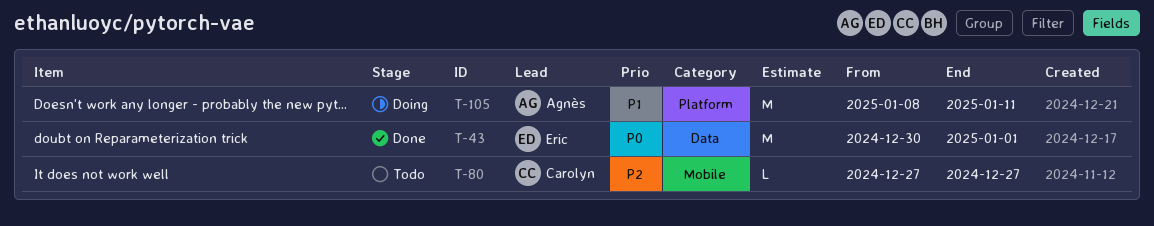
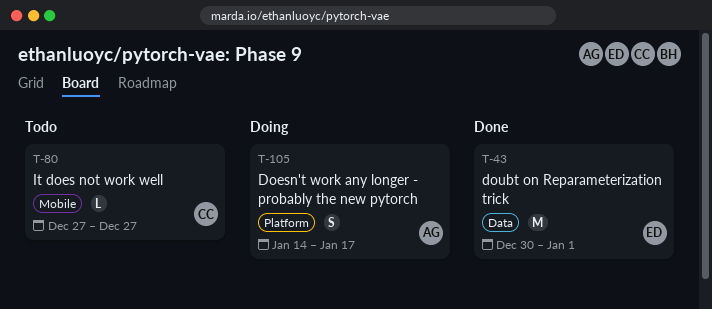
T-105, estimate: M -> S
T-105, start: Jan 8 -> Jan 14
T-105, due: Jan 11 -> Jan 17

